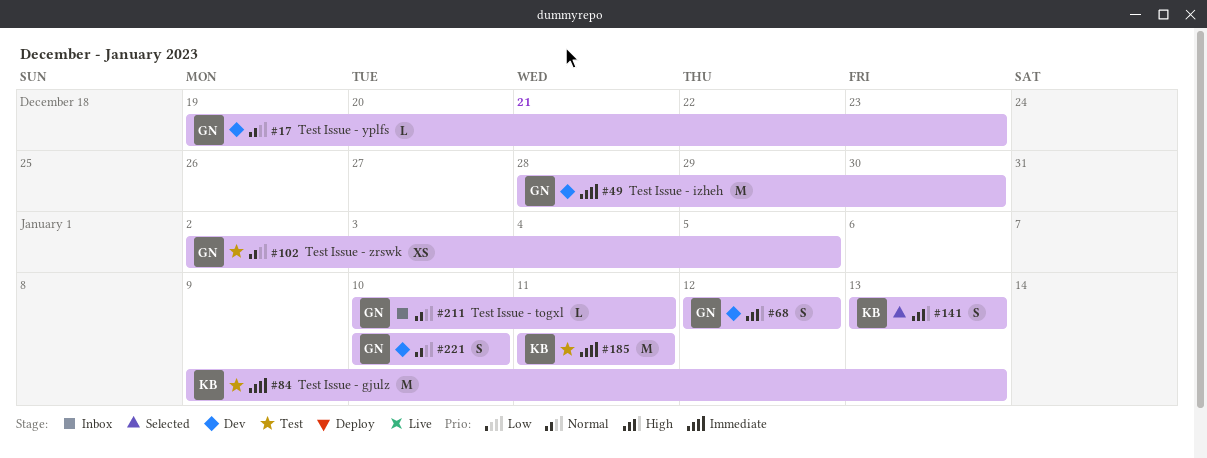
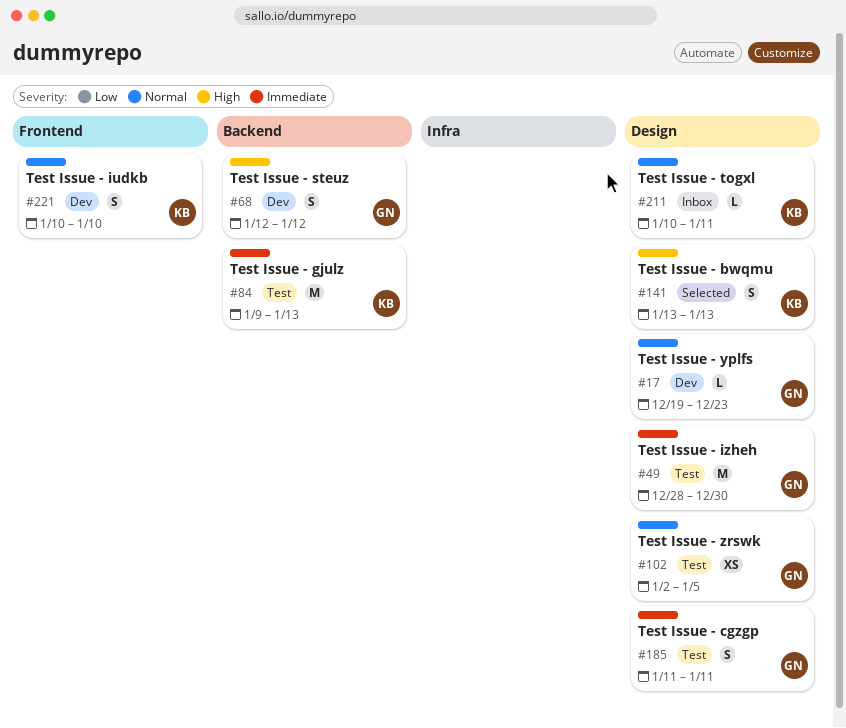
#49, status: Dev -> Test
#185, owner: KB -> GN
#185, estimate: M -> S
#211, owner: GN -> KB
#221, owner: GN -> KB

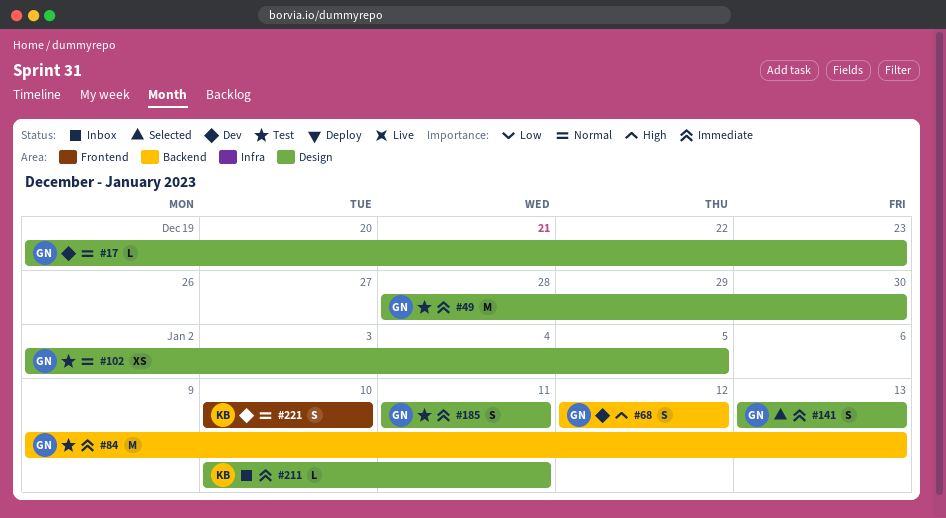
#84, owner: KB -> GN
#141, owner: KB -> GN
#141, priority: High -> Immediate
#211, priority: Normal -> Immediate

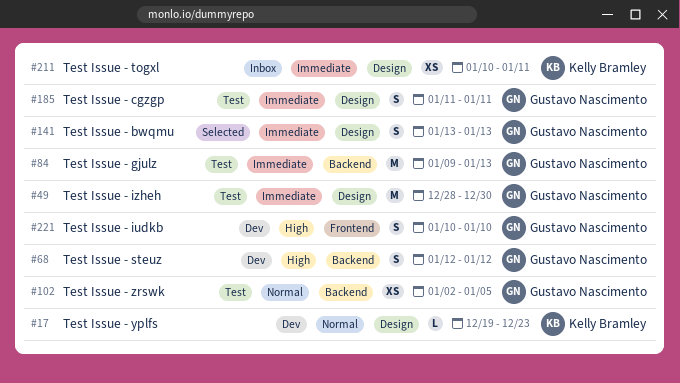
#17, owner: Gustavo Nascimento -> Kelly Bramley
#102, label: Design -> Backend
#211, estimate: L -> XS
#221, owner: Kelly Bramley -> Gustavo Nascimento
#221, priority: Normal -> High

